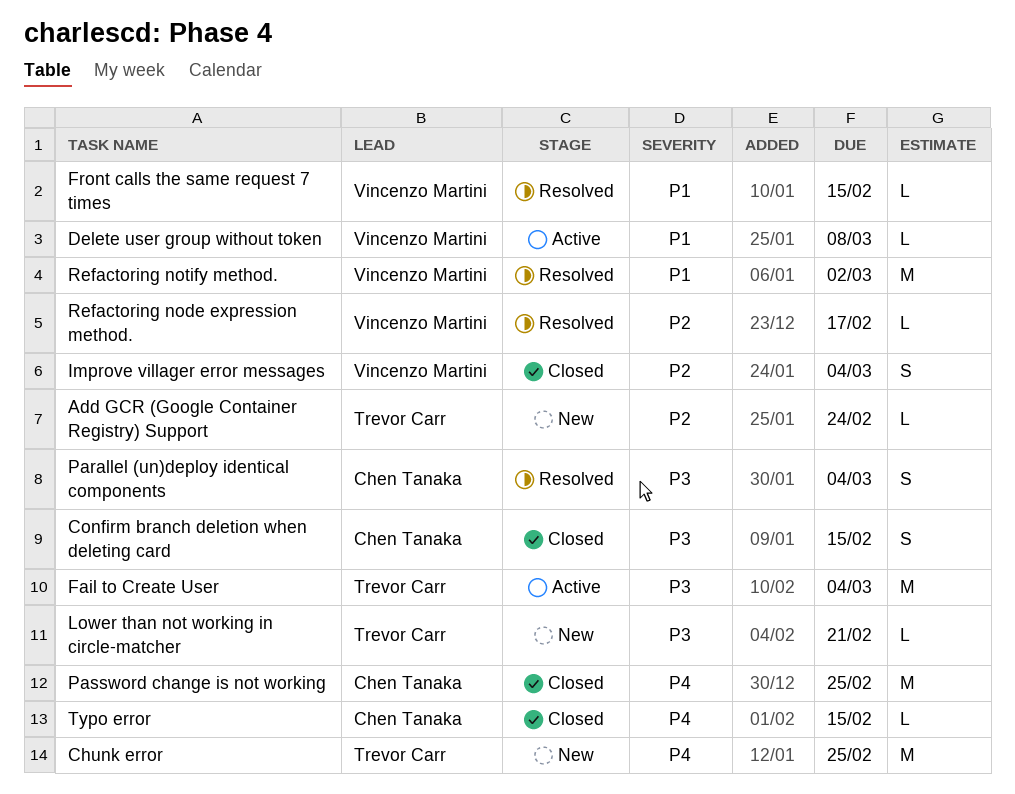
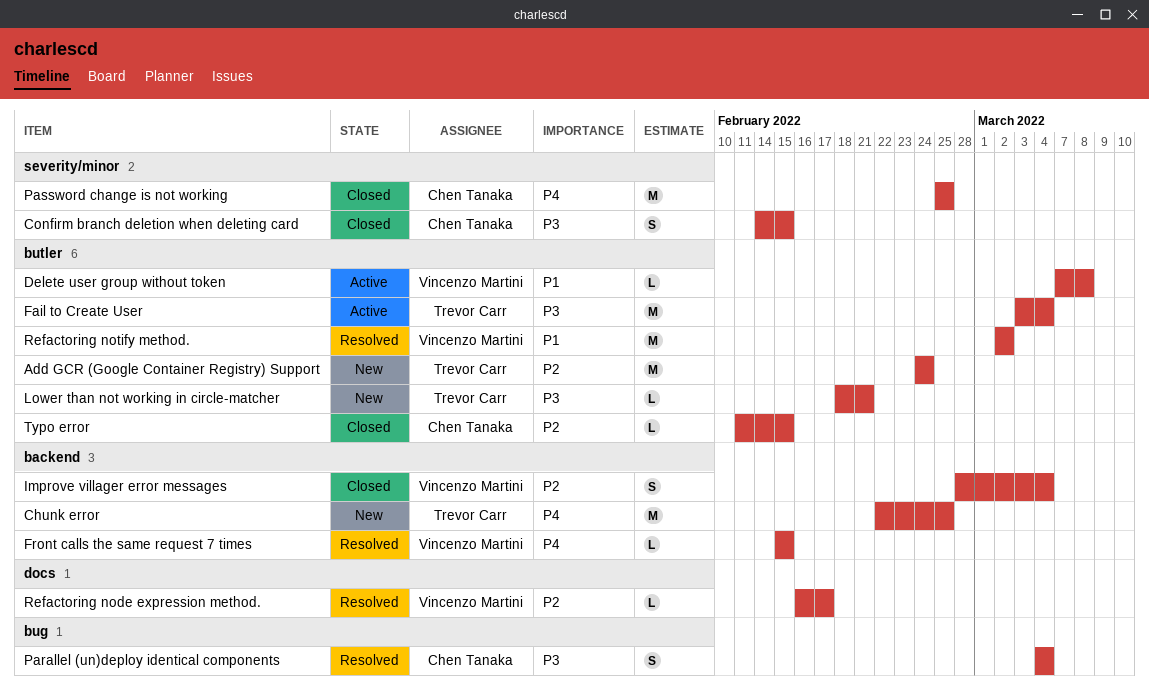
Add GCR (Google Container Registry) Support, estimate: L -> M
Front calls the same request 7 times, priority: P1 -> P4
Typo error, priority: P4 -> P2

